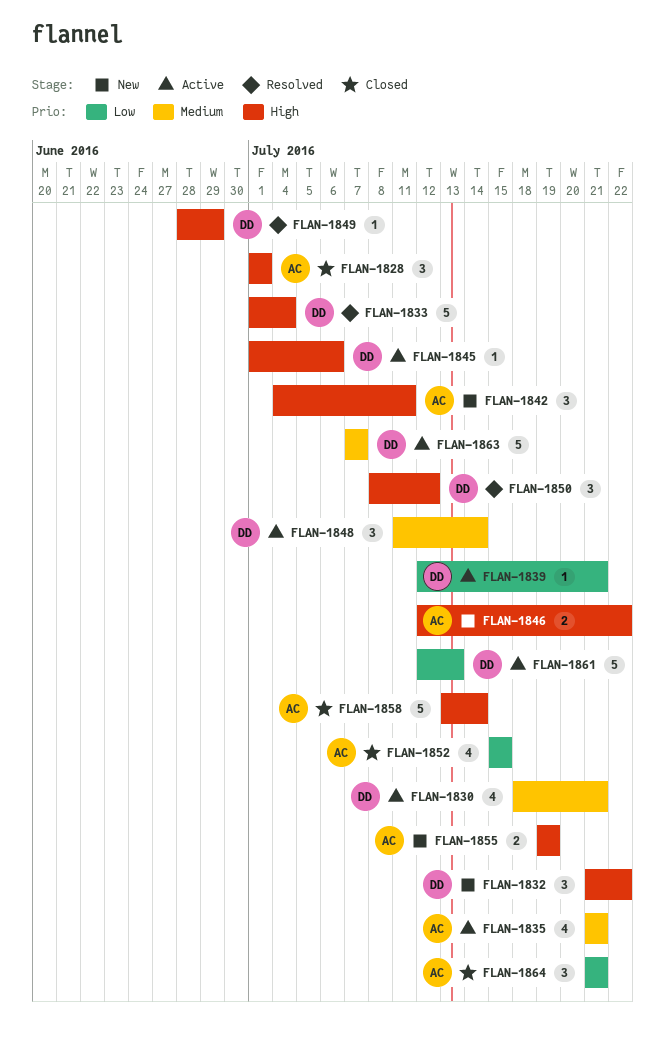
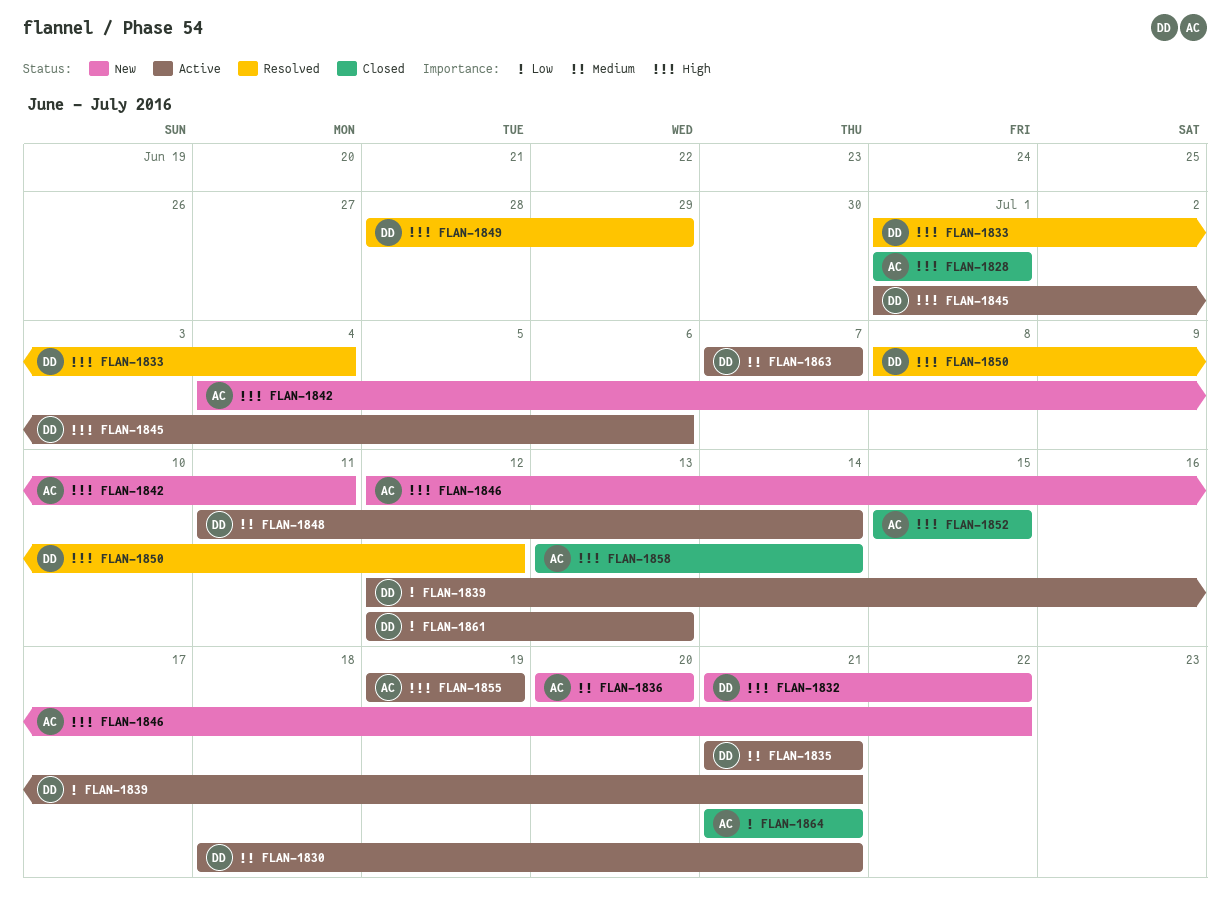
FLAN-1835, owner: AC -> DD
FLAN-1836: none -> present
FLAN-1852, priority: Low -> High
FLAN-1855, status: New -> Active

